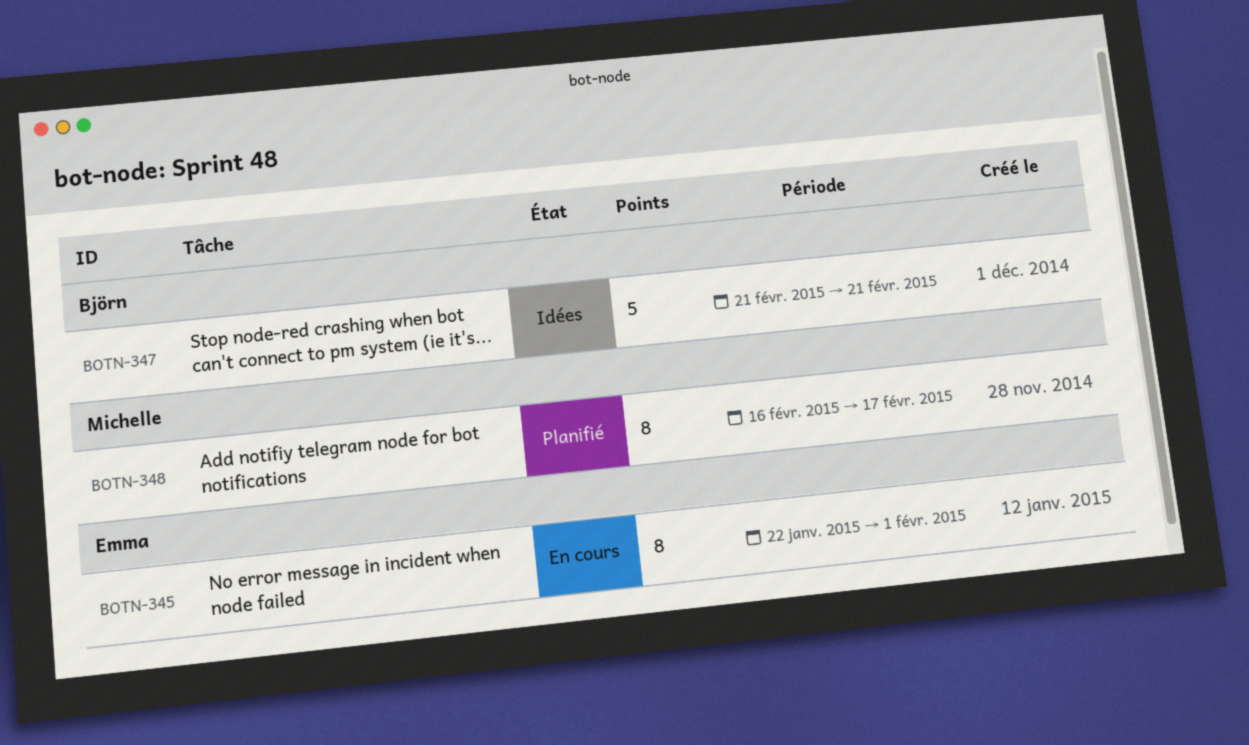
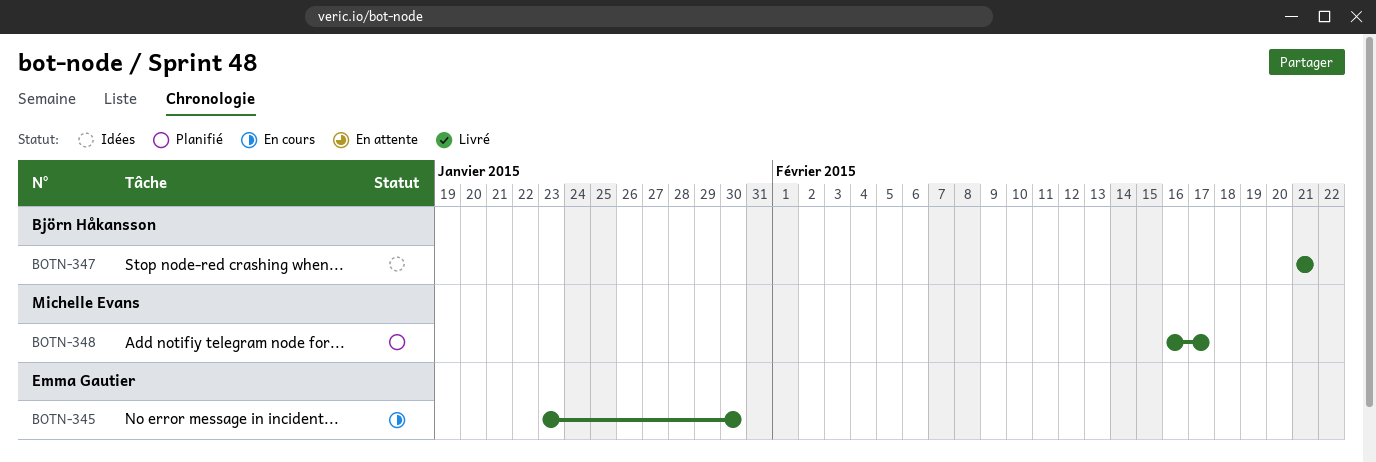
BOTN-345, start: Jan 22 -> Jan 23
BOTN-345, due: Feb 1 -> Jan 30

